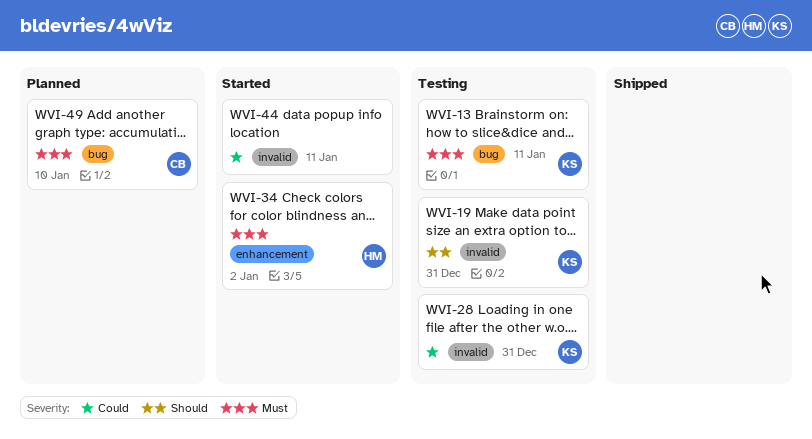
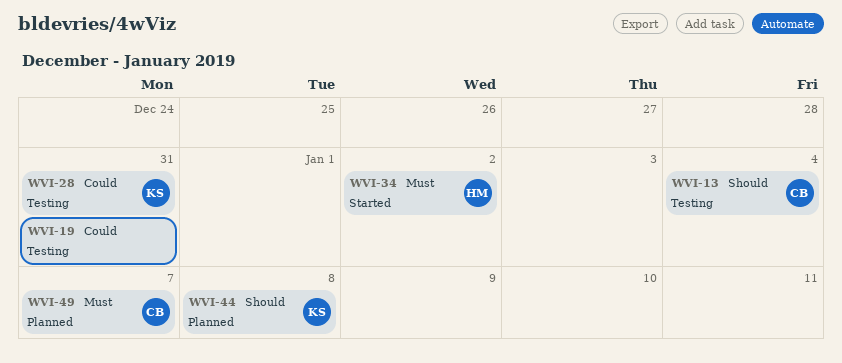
WVI-13, owner: KS -> CB
WVI-13, priority: Must -> Should
WVI-13, due: Jan 11 -> Jan 4
WVI-19, owner: KS -> none
WVI-19, priority: Should -> Could
WVI-44, status: Started -> Planned
WVI-44, owner: none -> KS
WVI-44, priority: Could -> Should
WVI-44, due: Jan 11 -> Jan 8
WVI-49, due: Jan 10 -> Jan 7

